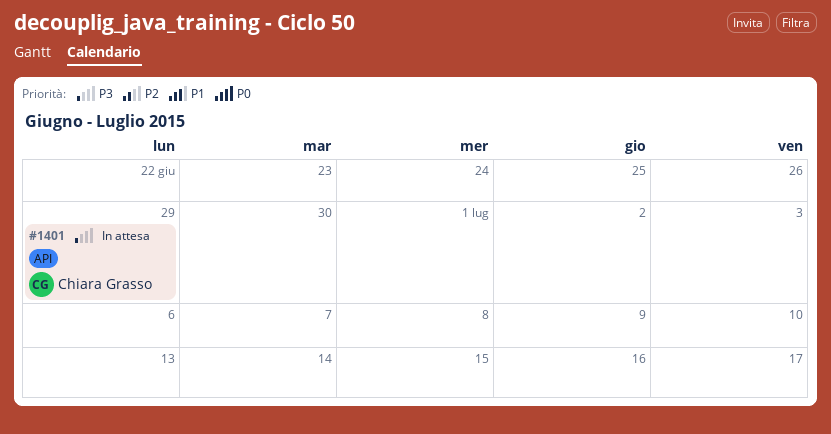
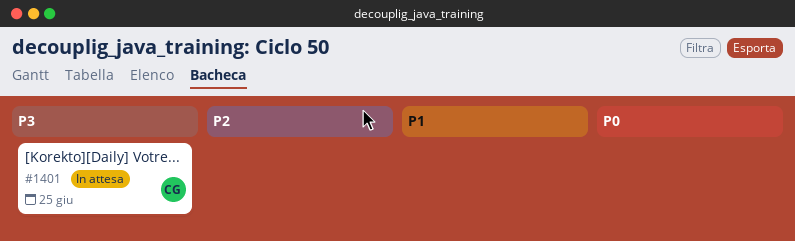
#1401, due: Jun 29 -> Jun 25

